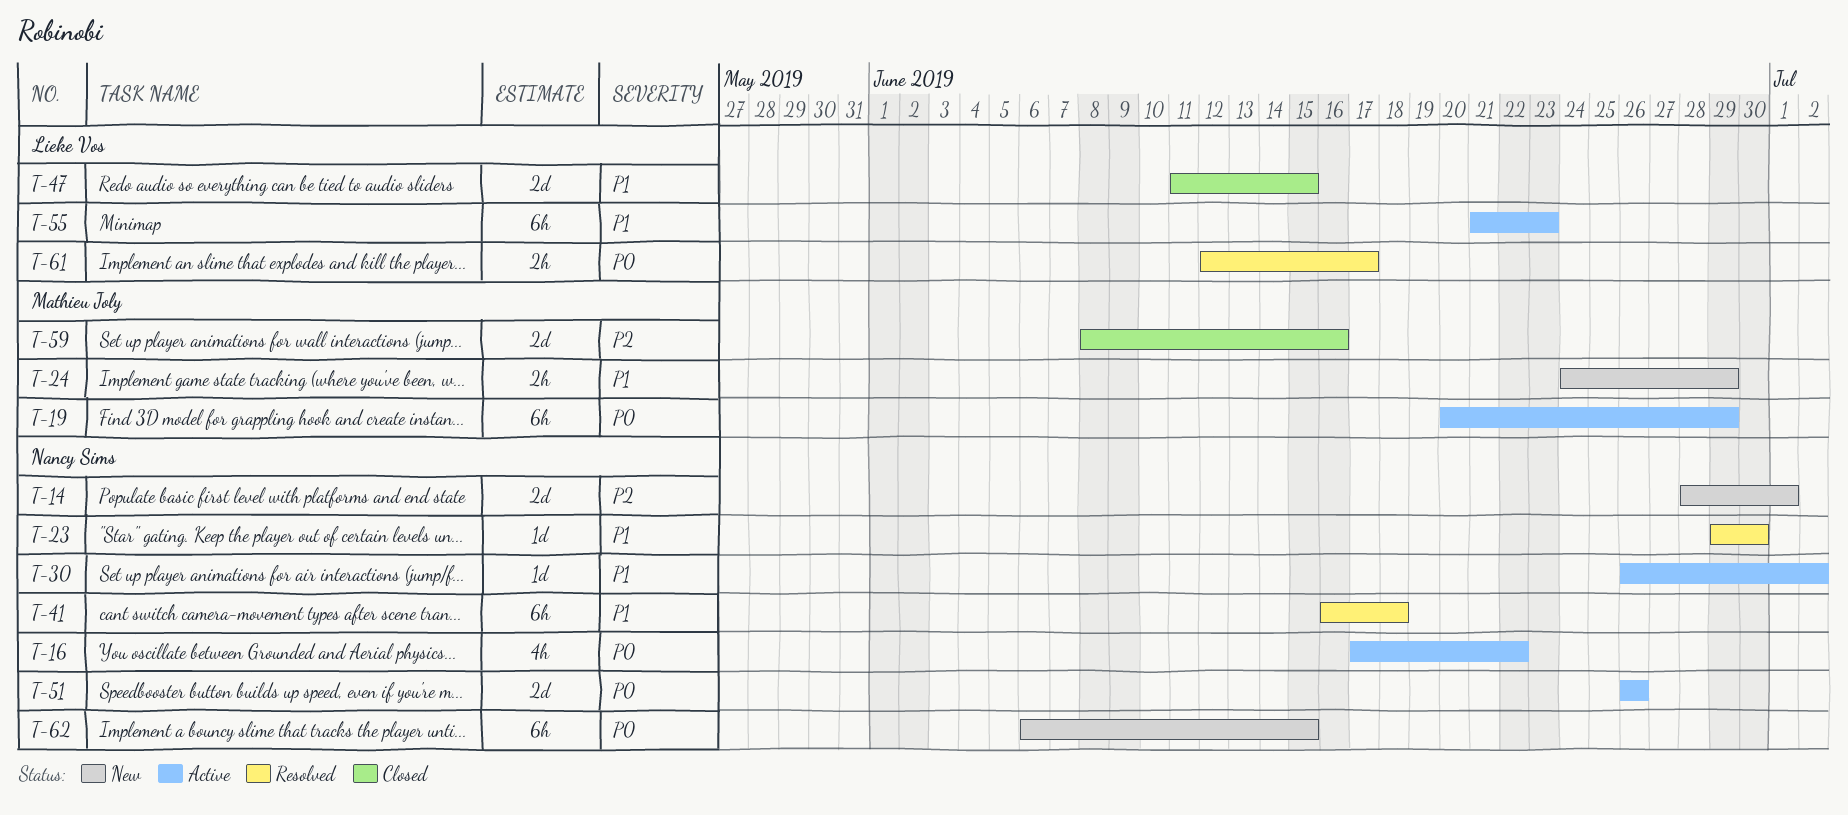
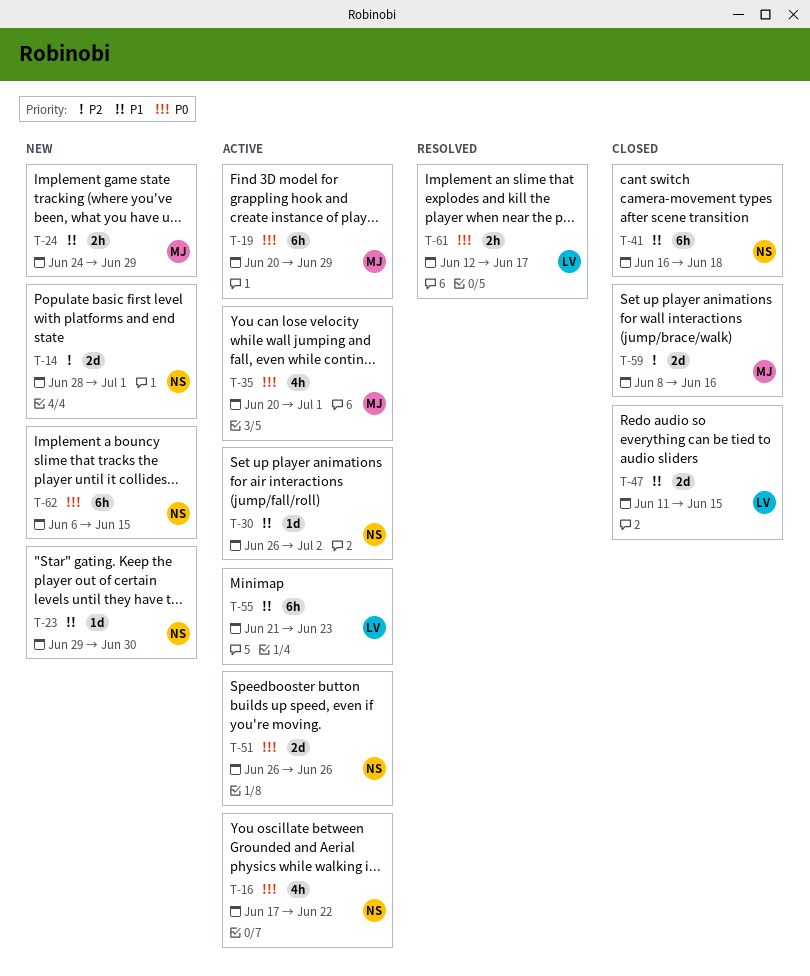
T-23, status: Resolved -> New
T-35: none -> present
T-41, status: Resolved -> Closed

